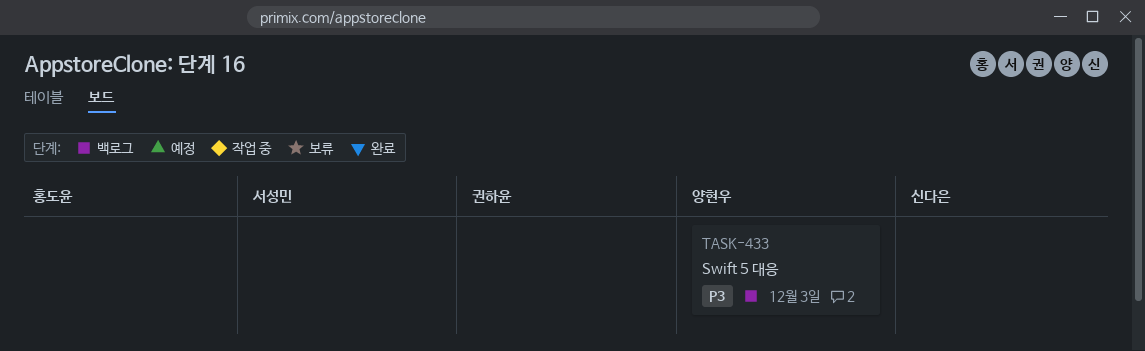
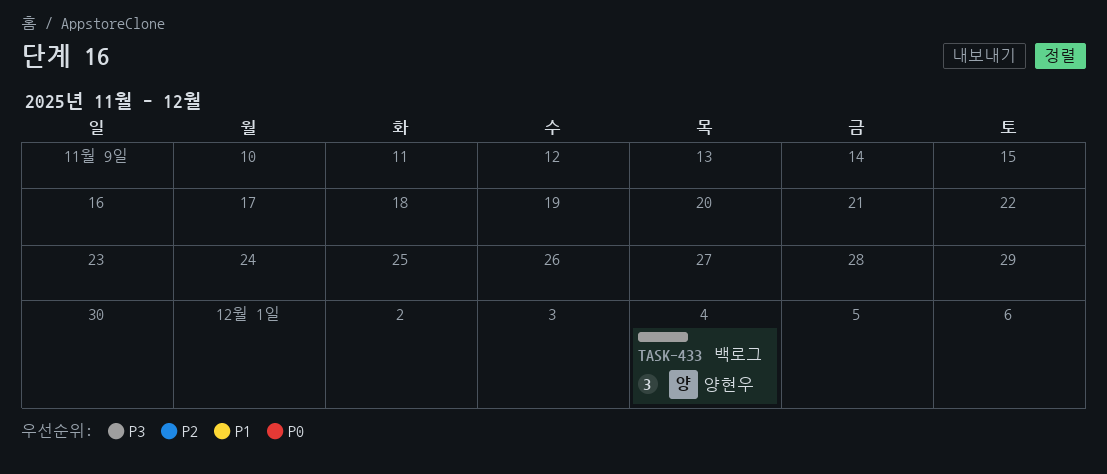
TASK-433, due: Dec 3 -> Dec 4

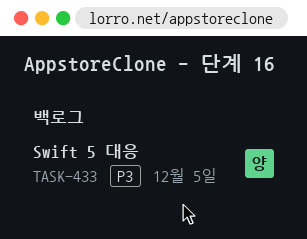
TASK-433, due: Dec 4 -> Dec 5

